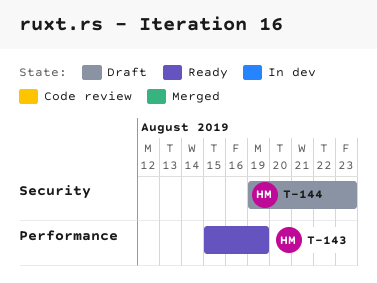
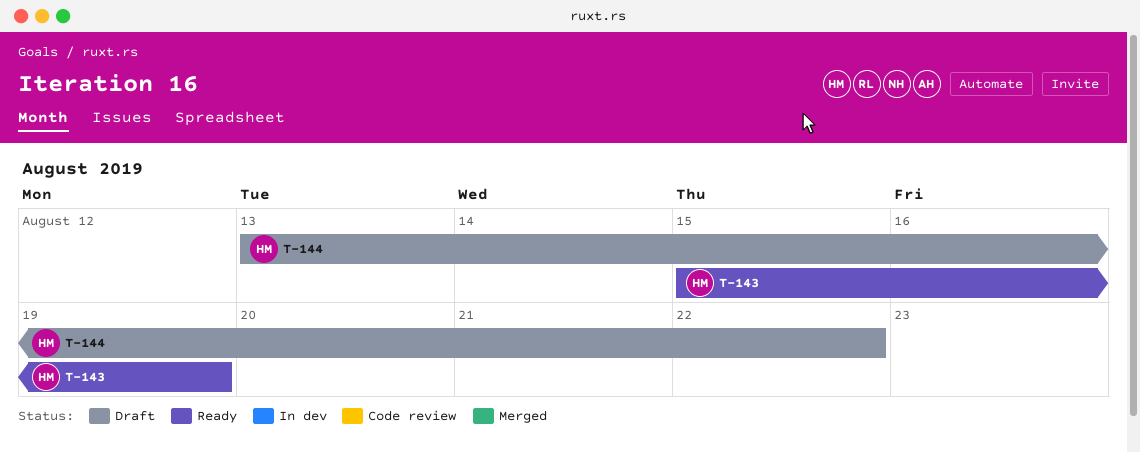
T-144, start: Aug 19 -> Aug 13
T-144, due: Aug 23 -> Aug 22

